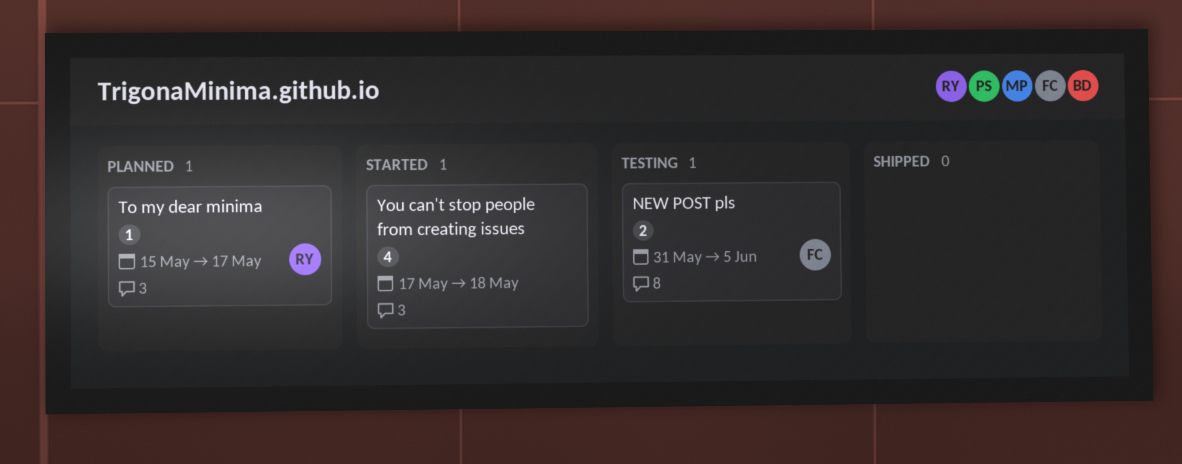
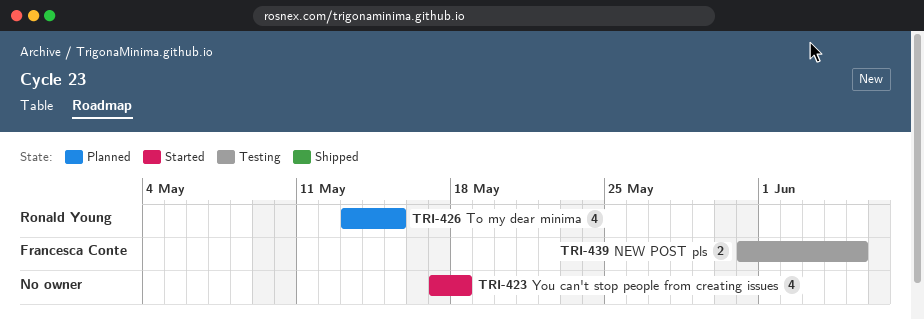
To my dear minima, estimate: 1 -> 4
To my dear minima, start: May 15 -> May 13
To my dear minima, due: May 17 -> May 15

